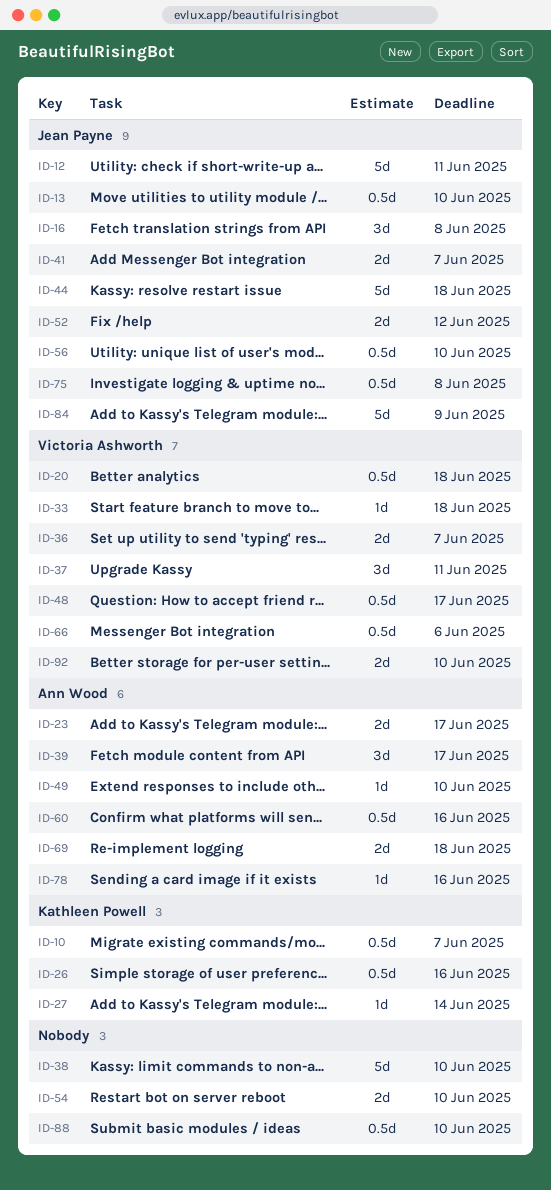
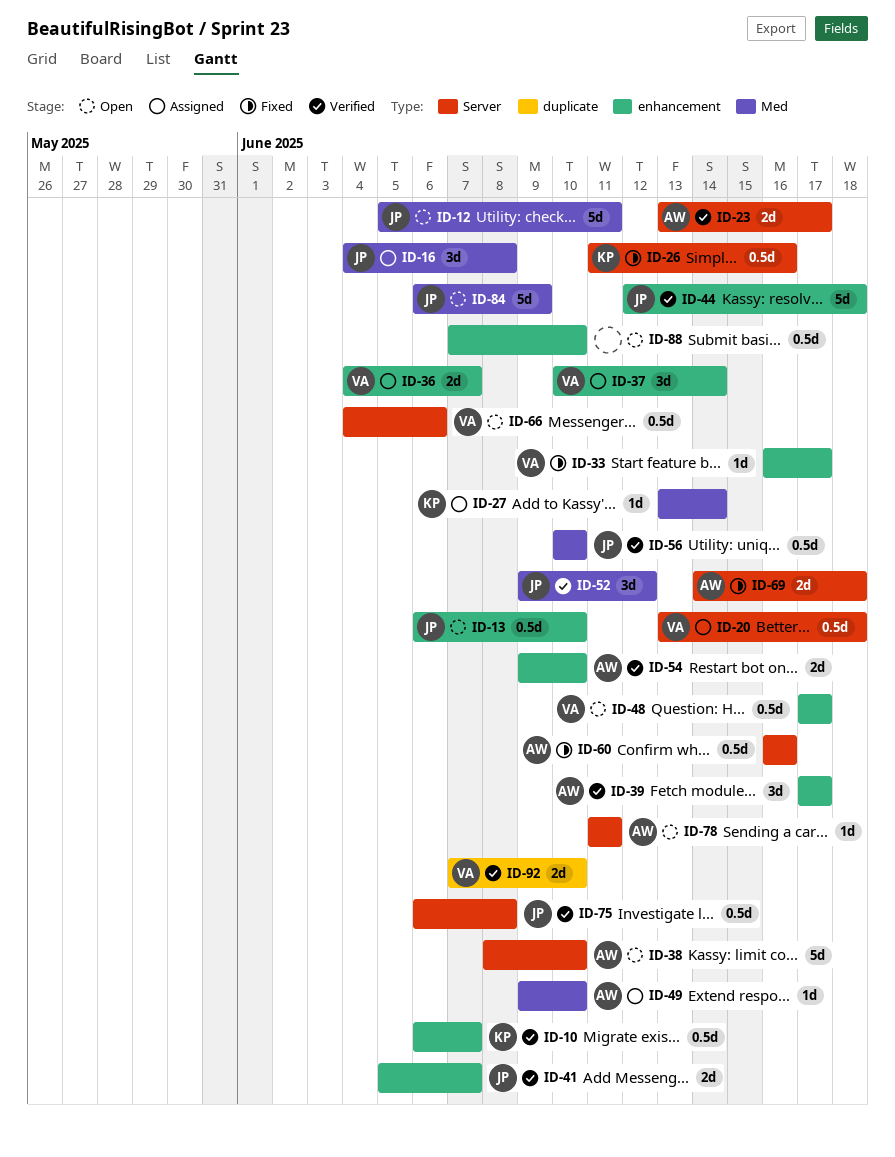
ID-33, due: Jun 18 -> Jun 17
ID-37, due: Jun 11 -> Jun 14
ID-38, owner: none -> Ann Wood
ID-52, estimate: 2d -> 3d
ID-54, owner: none -> Ann Wood
ID-78, due: Jun 16 -> Jun 11

